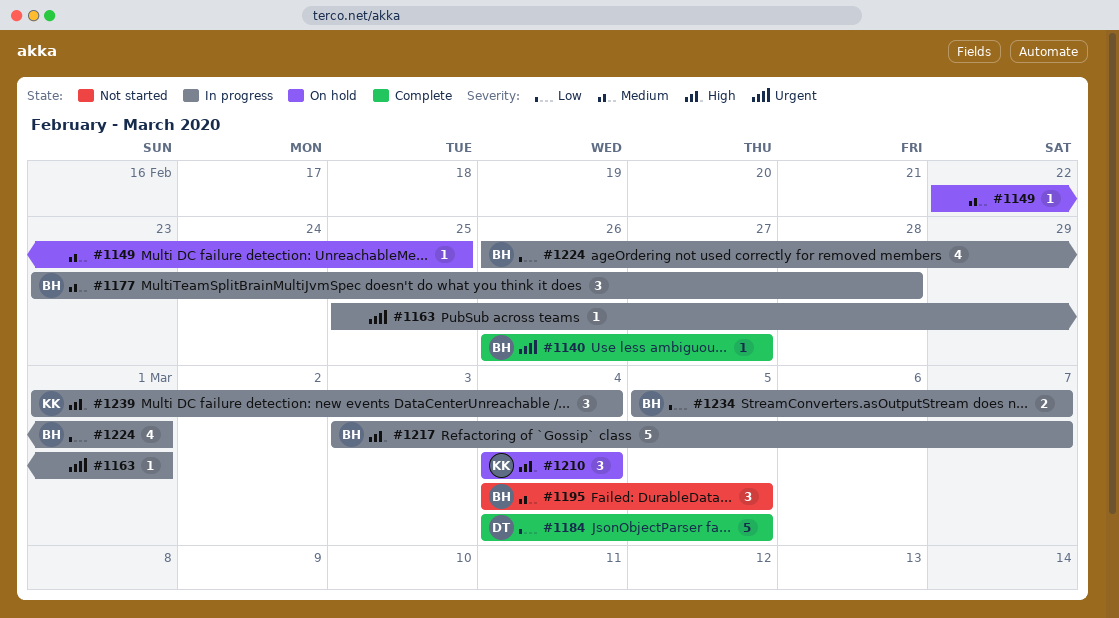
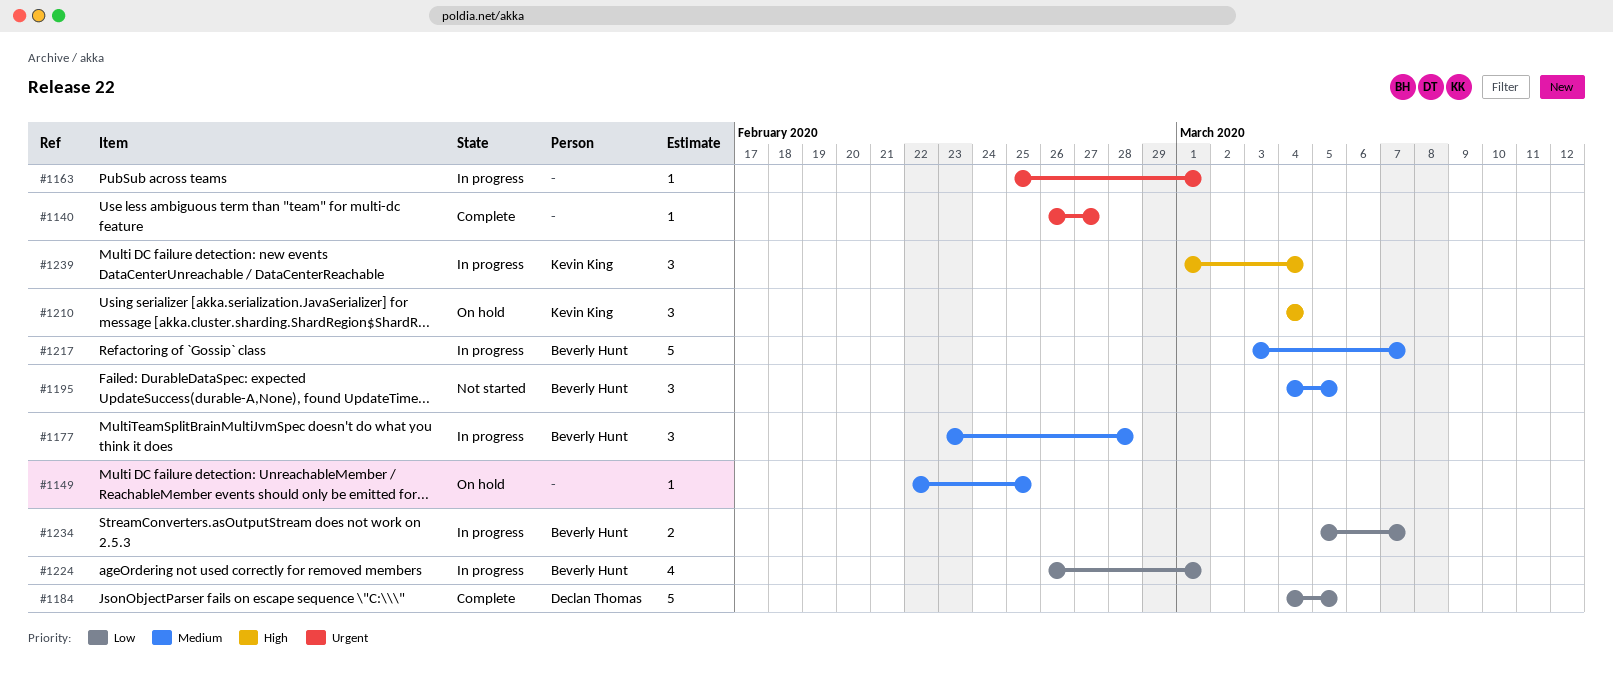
#1140, owner: Beverly Hunt -> none
#1217, priority: High -> Medium

